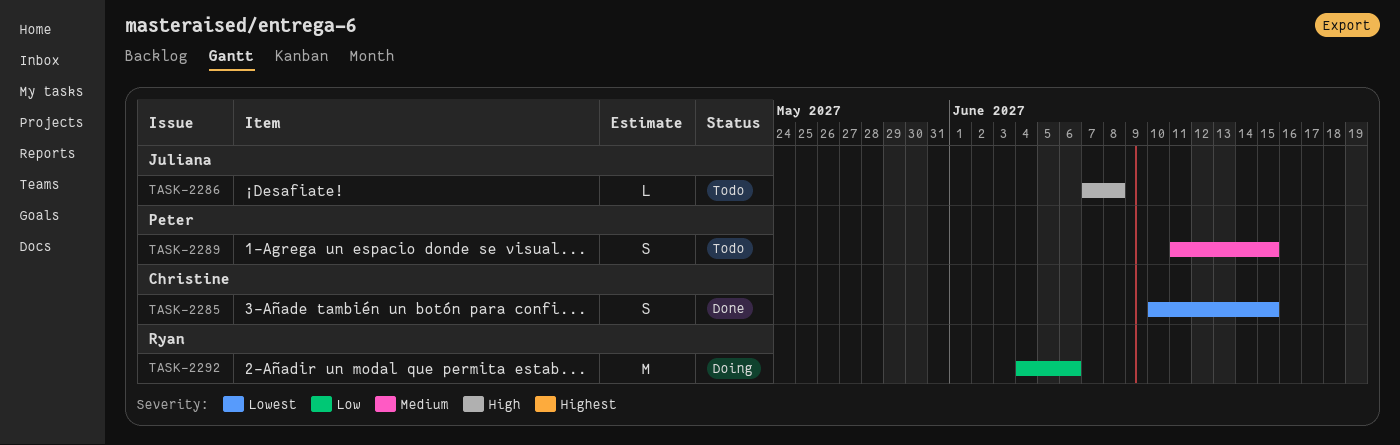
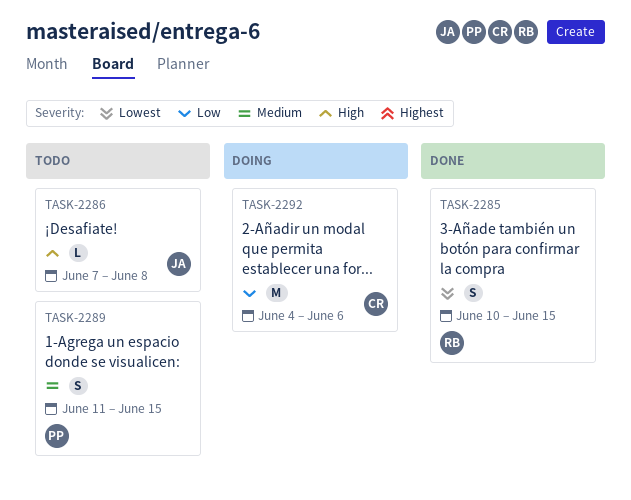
TASK-2285, owner: Christine -> Ryan
TASK-2292, owner: Ryan -> Christine

